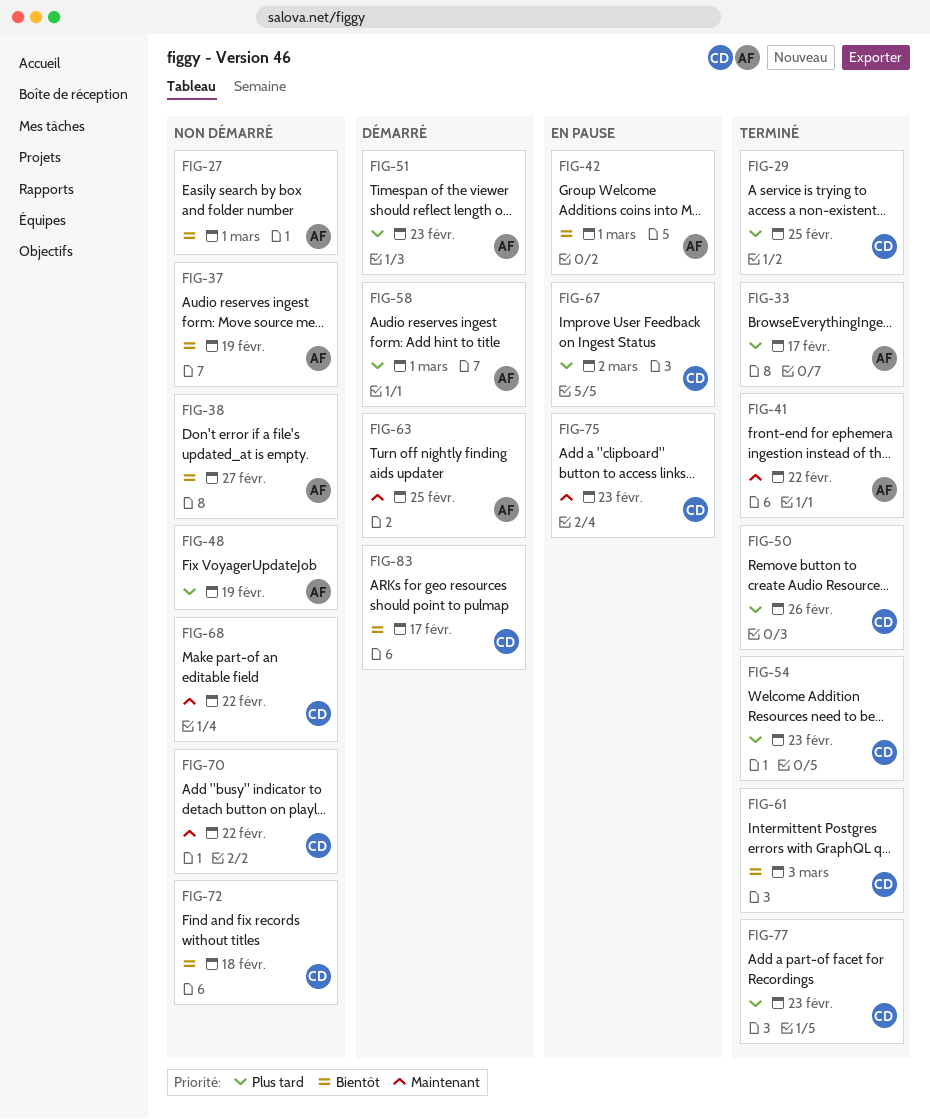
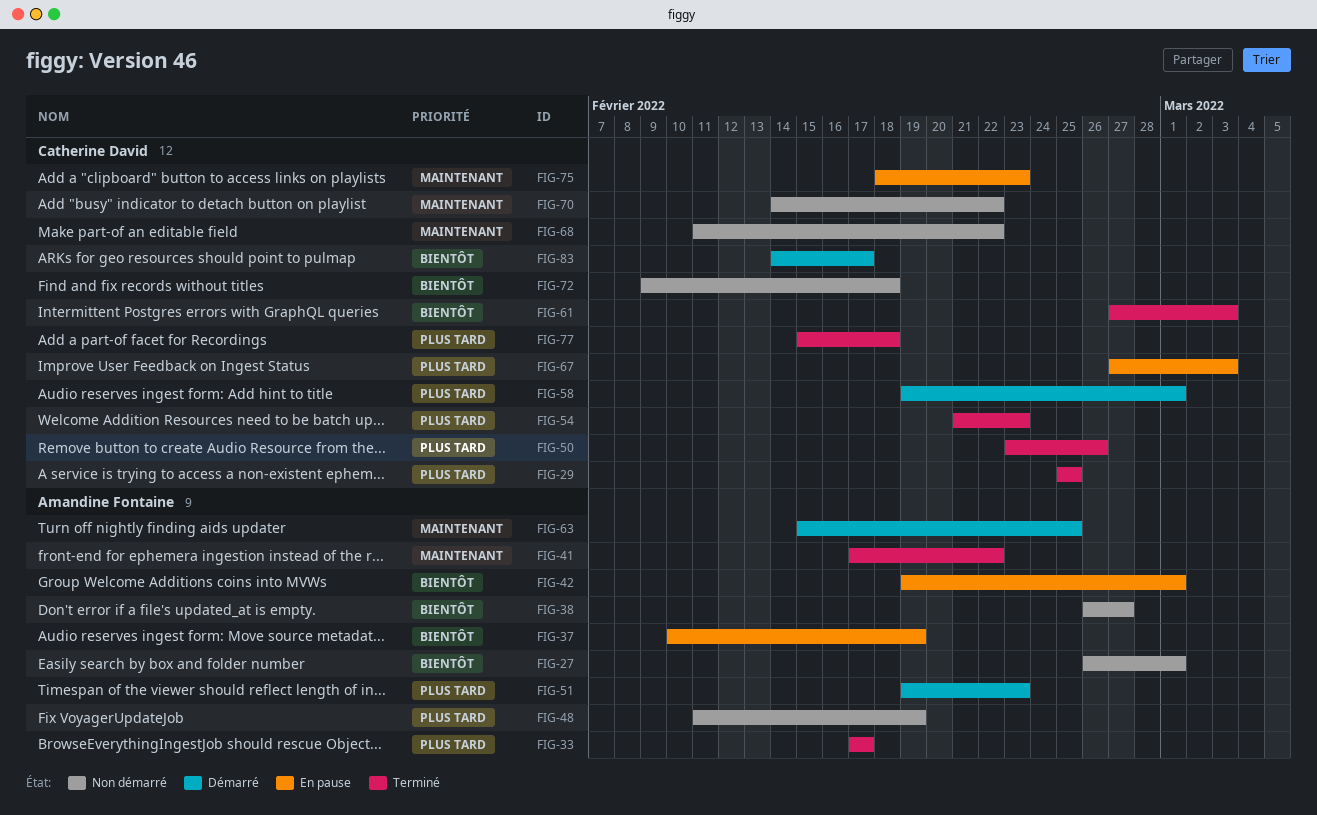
FIG-37, status: Non démarré -> En pause
FIG-58, owner: Amandine Fontaine -> Catherine David
FIG-67, due: Mar 2 -> Mar 3
FIG-77, due: Feb 23 -> Feb 18

